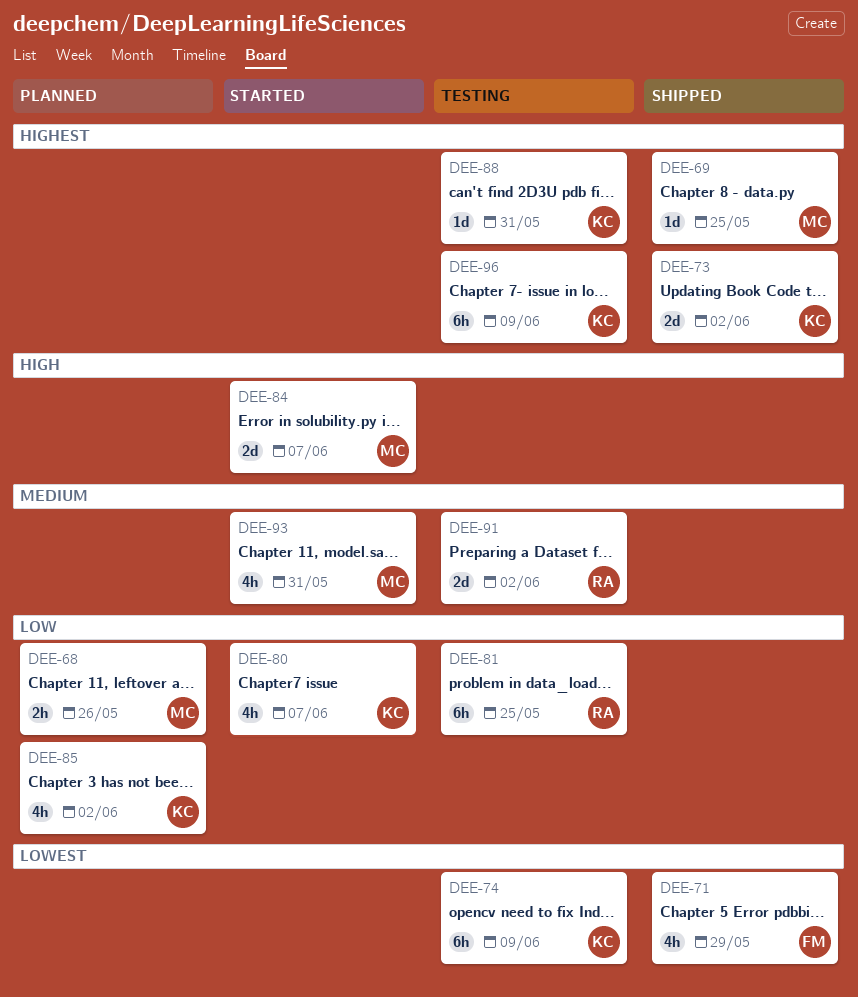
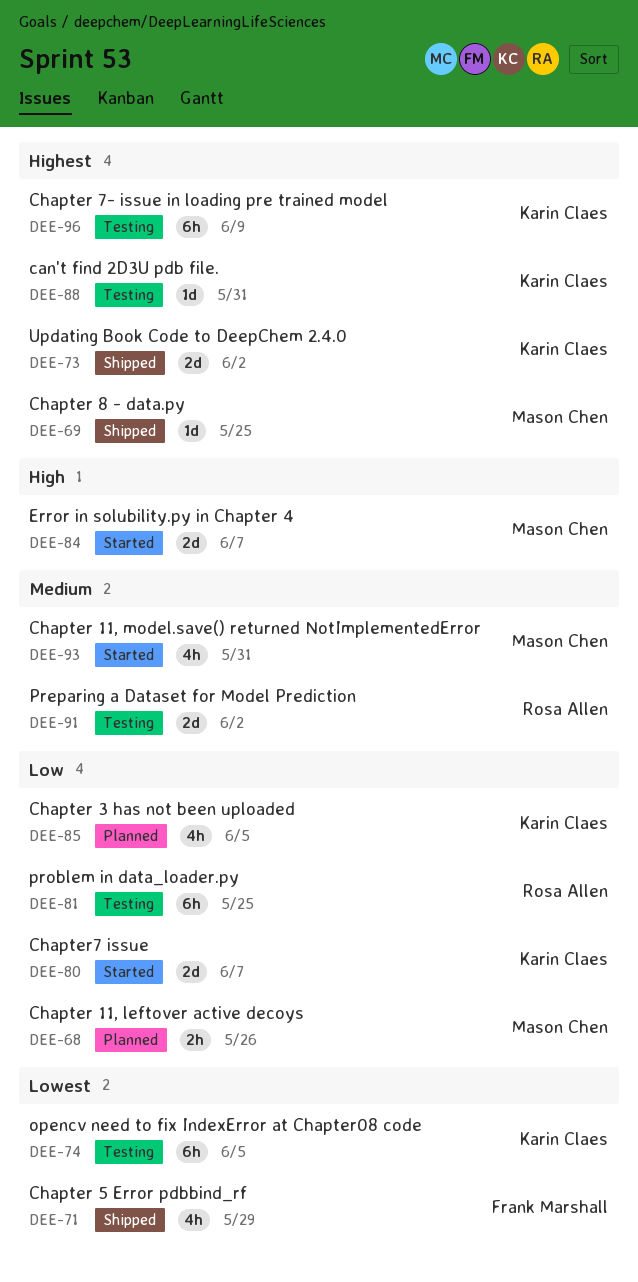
DEE-74, due: Jun 9 -> Jun 5
DEE-80, estimate: 4h -> 2d
DEE-85, due: Jun 2 -> Jun 5

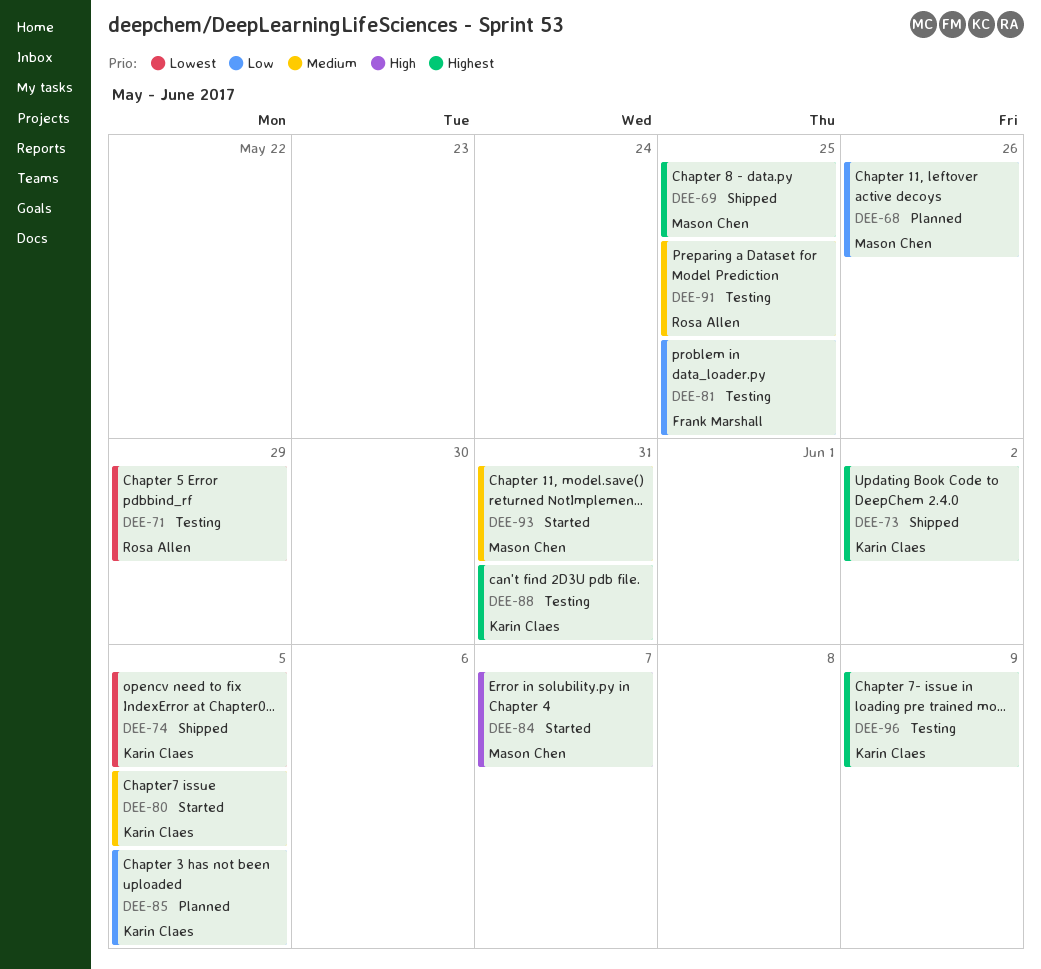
DEE-71, status: Shipped -> Testing
DEE-71, owner: Frank Marshall -> Rosa Allen
DEE-74, status: Testing -> Shipped
DEE-80, priority: Low -> Medium
DEE-80, due: Jun 7 -> Jun 5
DEE-81, owner: Rosa Allen -> Frank Marshall
DEE-91, due: Jun 2 -> May 25

